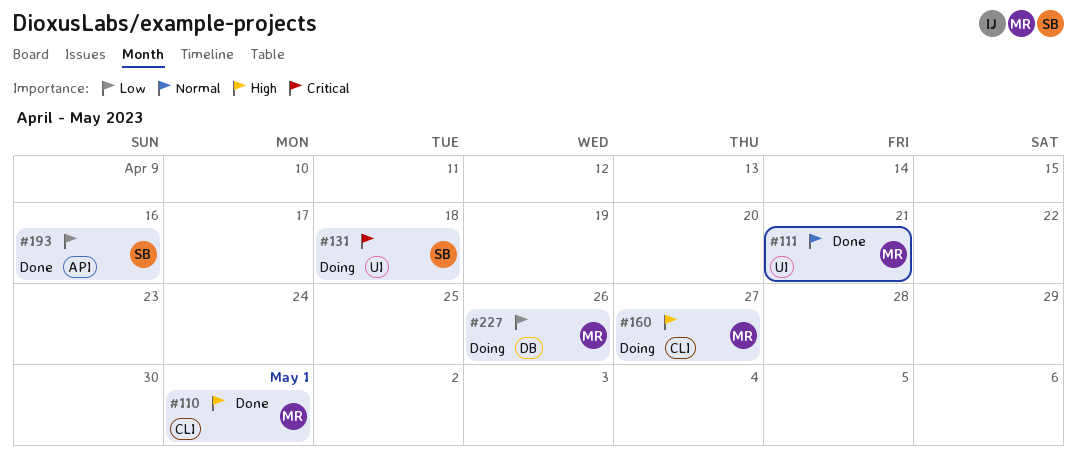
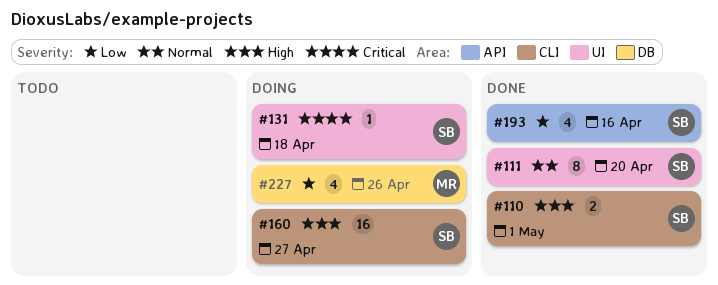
#110, owner: MR -> SB
#111, owner: MR -> SB
#111, due: Apr 21 -> Apr 20
#160, owner: MR -> SB

